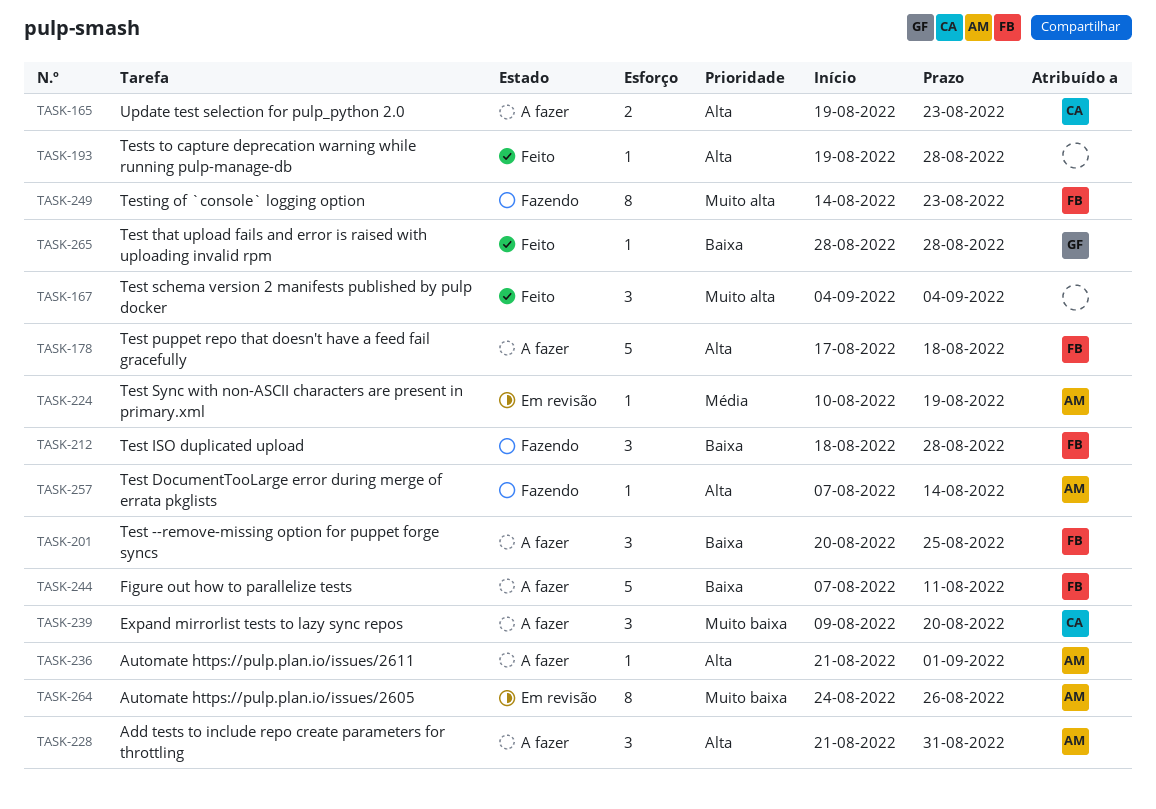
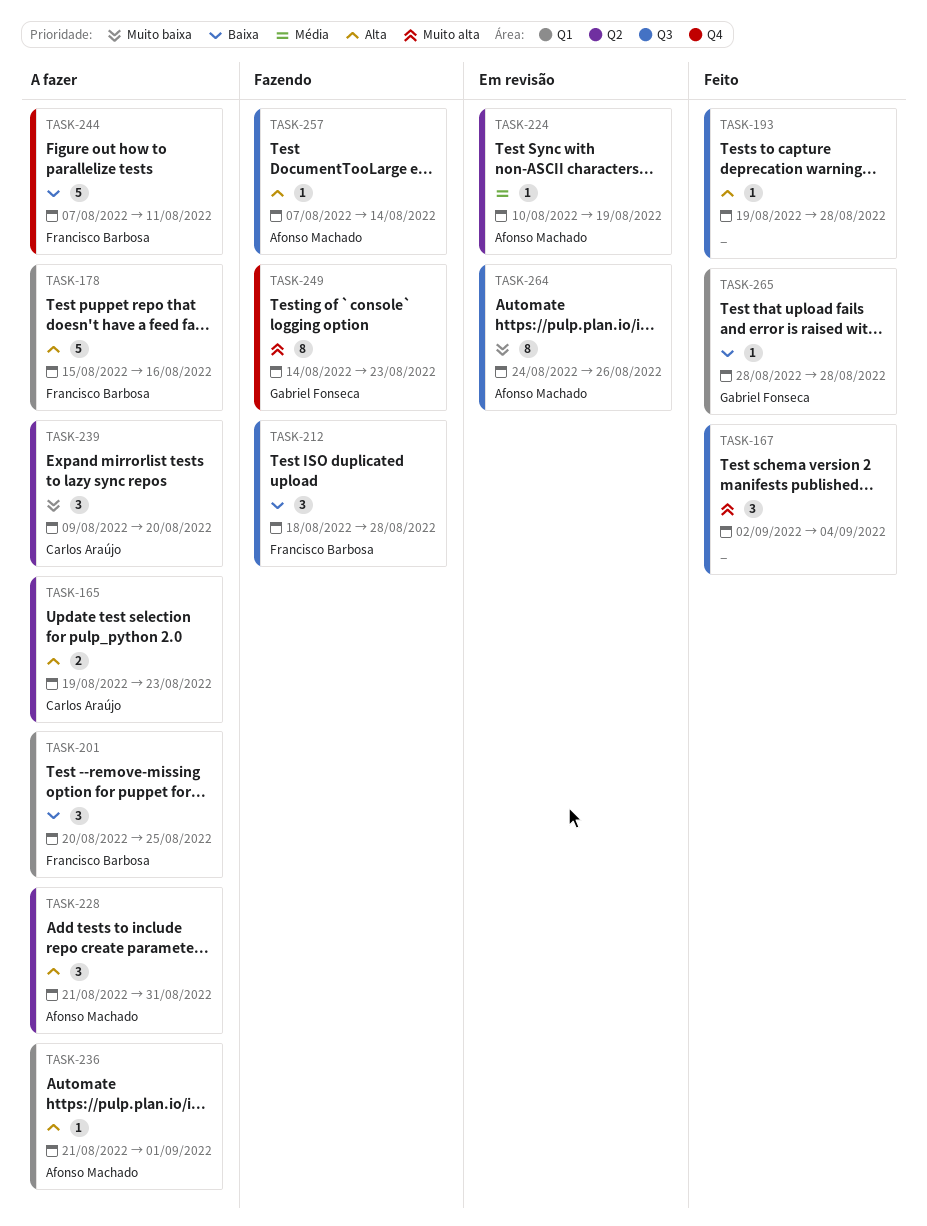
TASK-167, start: Sep 4 -> Sep 2
TASK-178, start: Aug 17 -> Aug 15
TASK-178, due: Aug 18 -> Aug 16
TASK-249, owner: Francisco Barbosa -> Gabriel Fonseca

